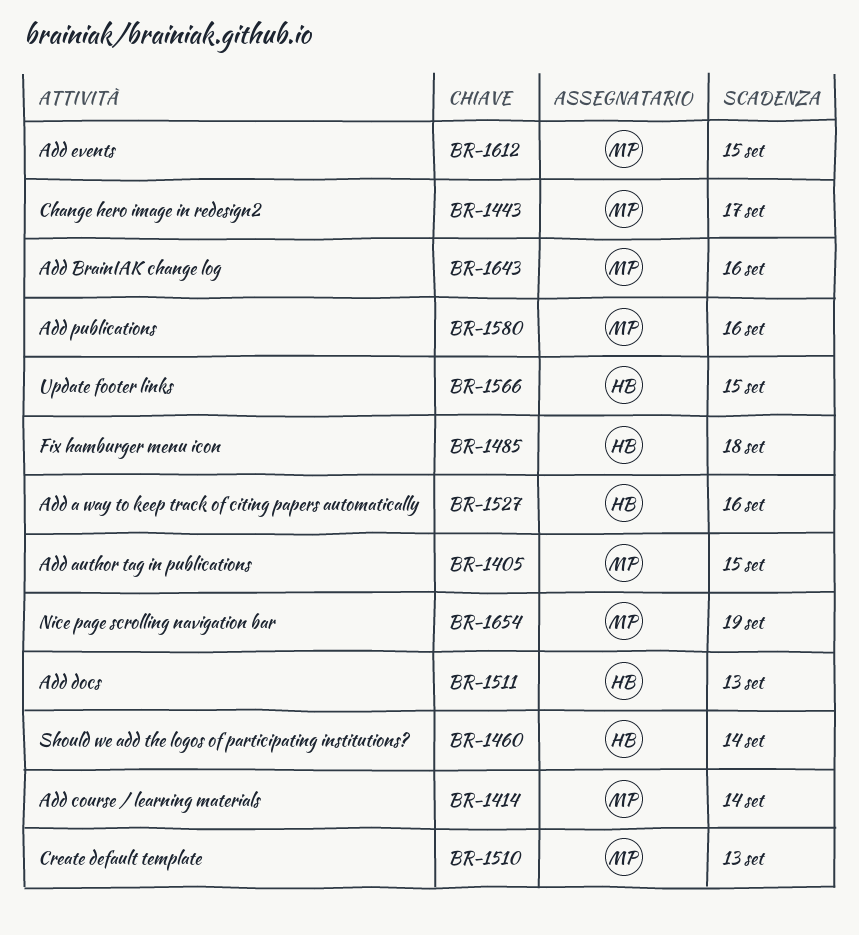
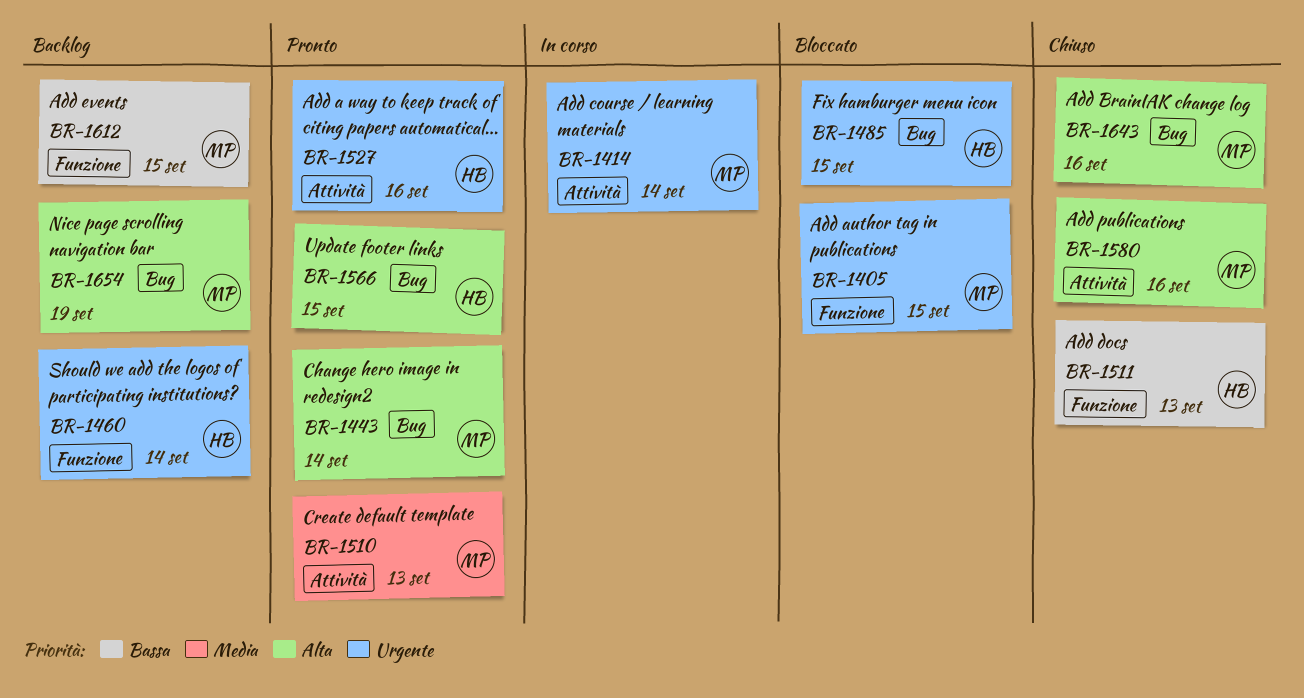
BR-1443, due: Sep 17 -> Sep 14
BR-1485, due: Sep 18 -> Sep 15

